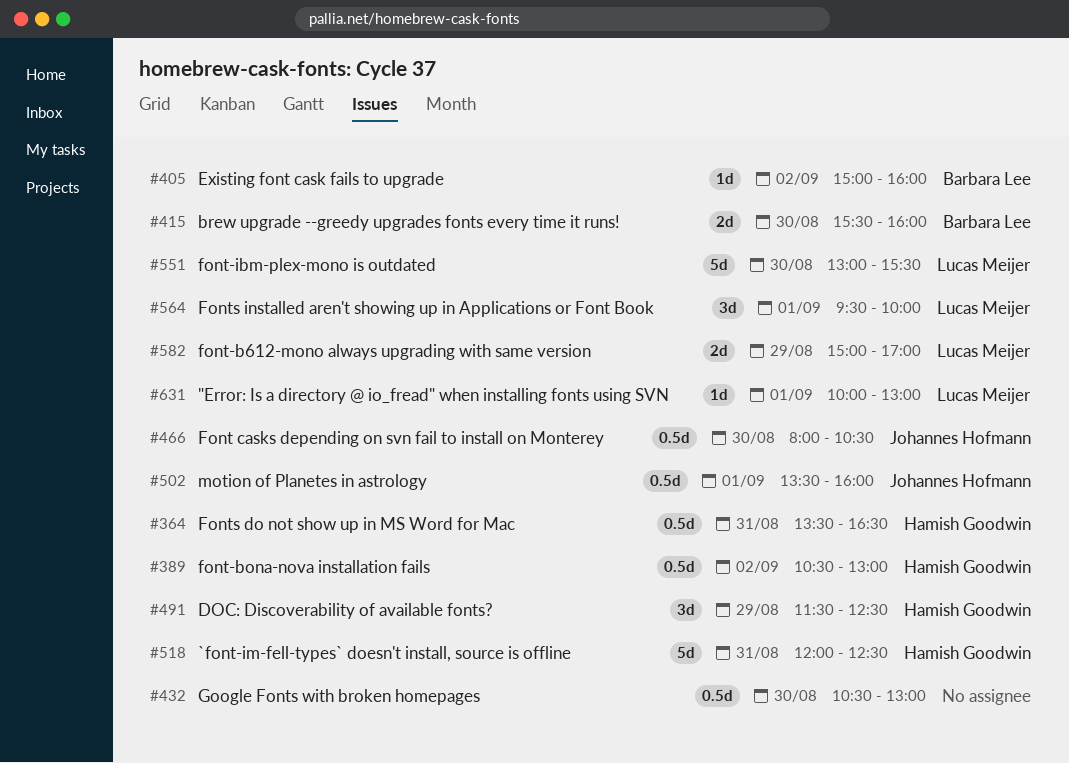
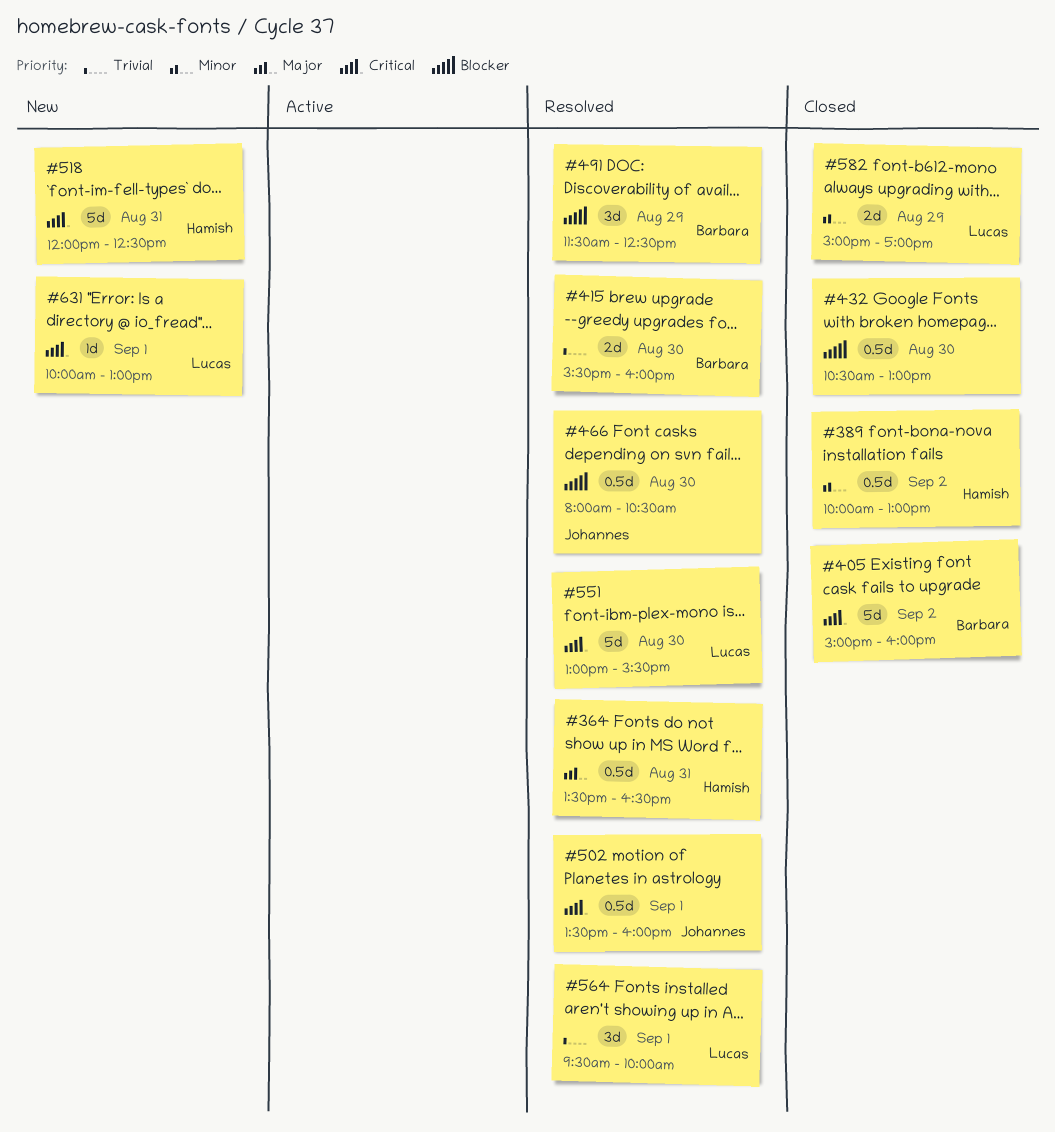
#389, begins: 10:30 -> 10:00
#405, estimate: 1d -> 5d
#491, owner: Hamish Goodwin -> Barbara Lee

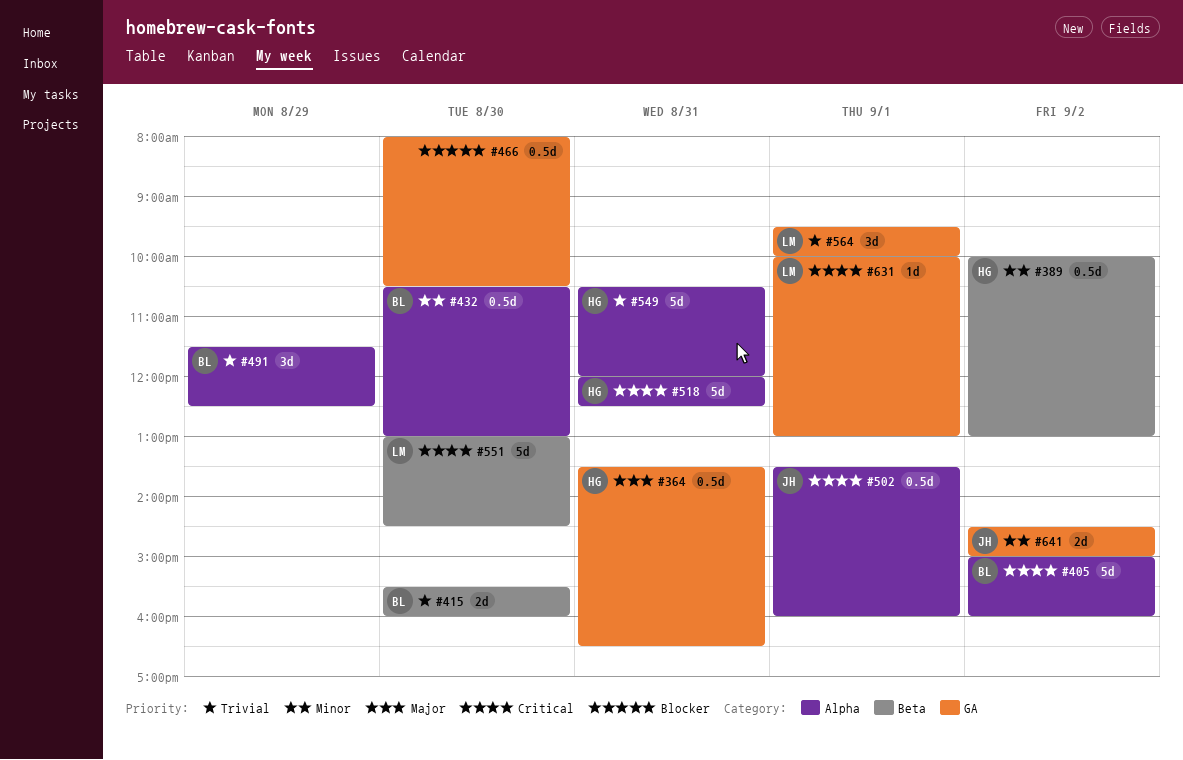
#432, owner: none -> Barbara
#432, priority: Blocker -> Minor
#466, owner: Johannes -> none
#491, priority: Blocker -> Trivial
#549: none -> present
#551, ends: 15:30 -> 14:30
#582: present -> none
#641: none -> present

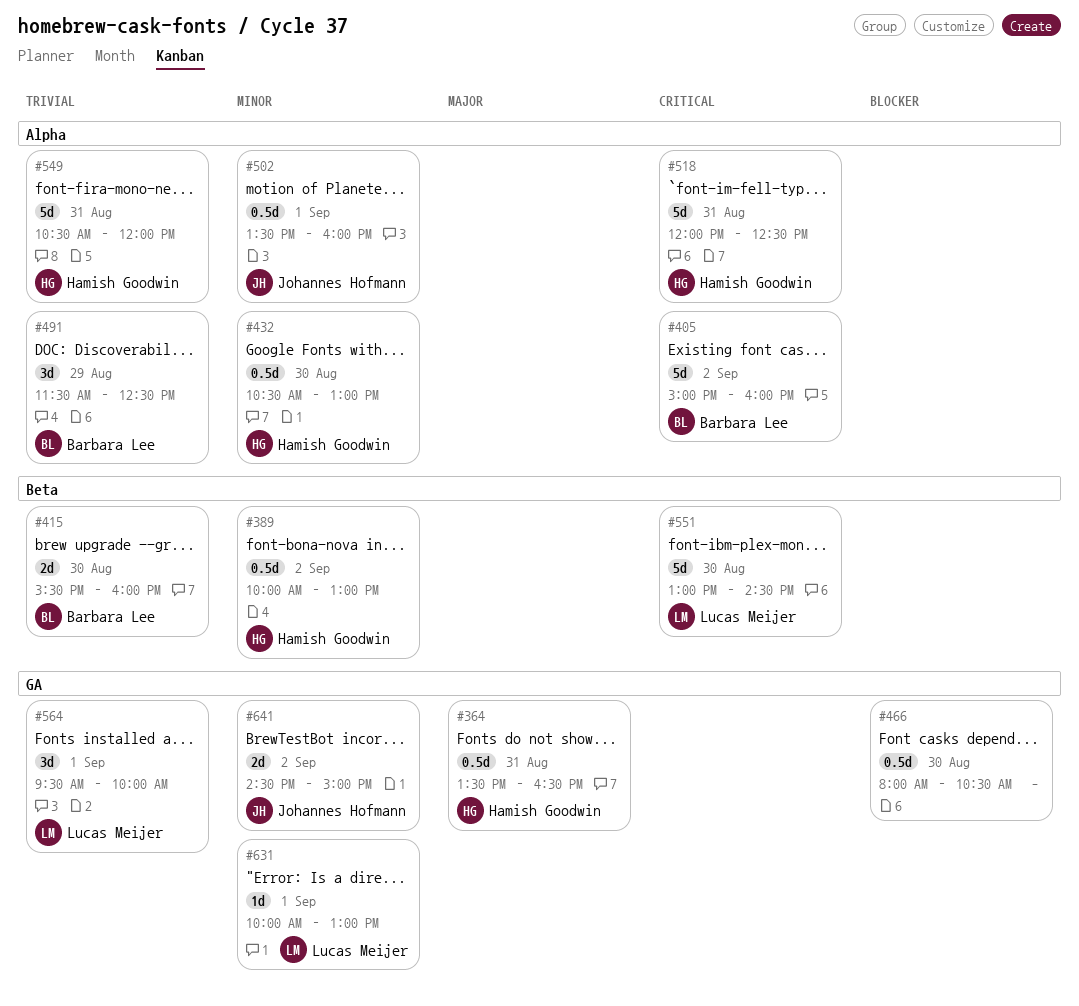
#432, owner: Barbara Lee -> Hamish Goodwin
#502, priority: Critical -> Minor
#631, priority: Critical -> Minor

